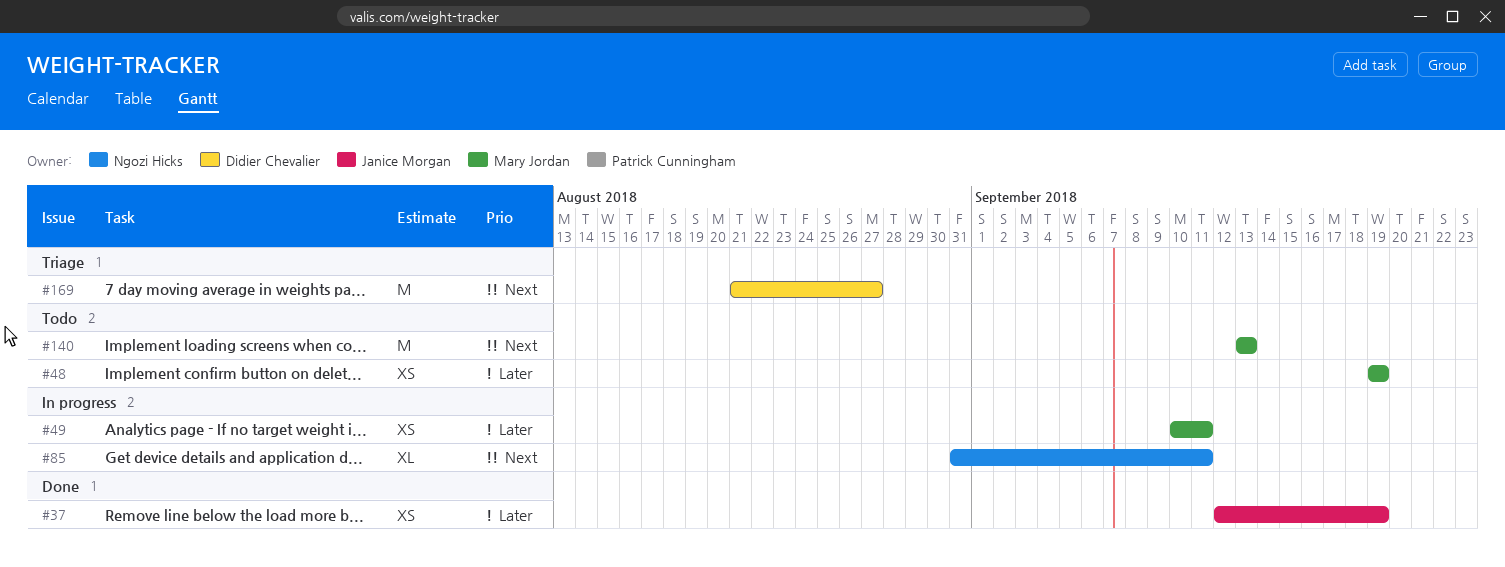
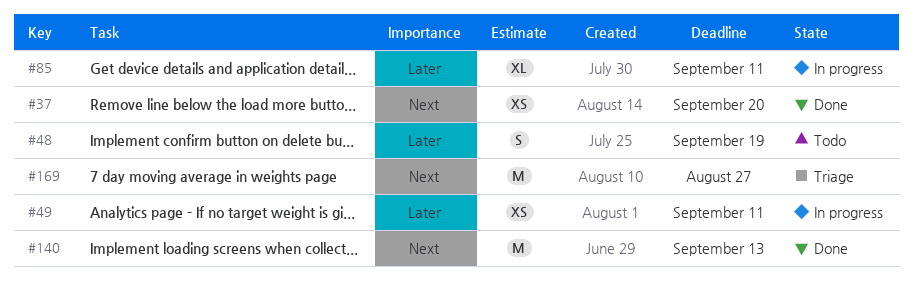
#37, priority: Later -> Next
#37, due: Sep 19 -> Sep 20
#48, estimate: XS -> S
#85, priority: Next -> Later
#140, status: Todo -> Done

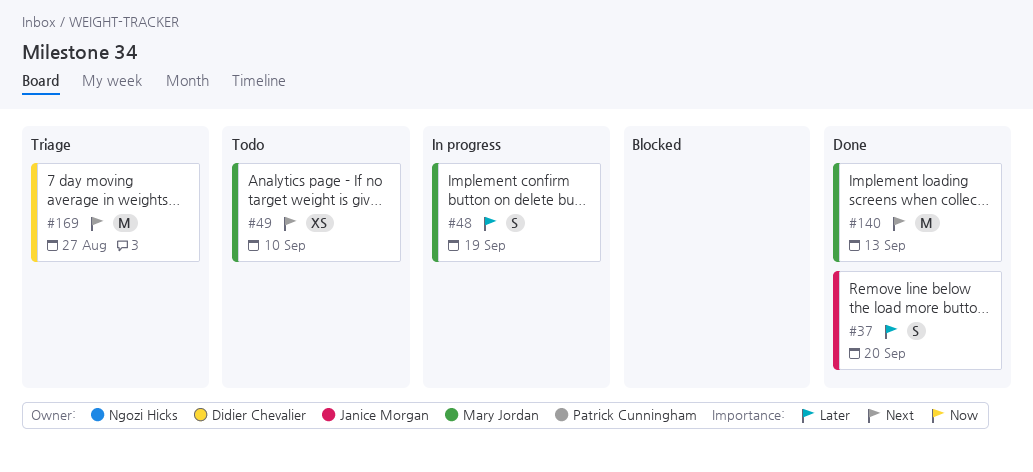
#37, priority: Next -> Later
#37, estimate: XS -> S
#48, status: Todo -> In progress
#49, status: In progress -> Todo
#49, priority: Later -> Next
#49, due: Sep 11 -> Sep 10
#85: present -> none

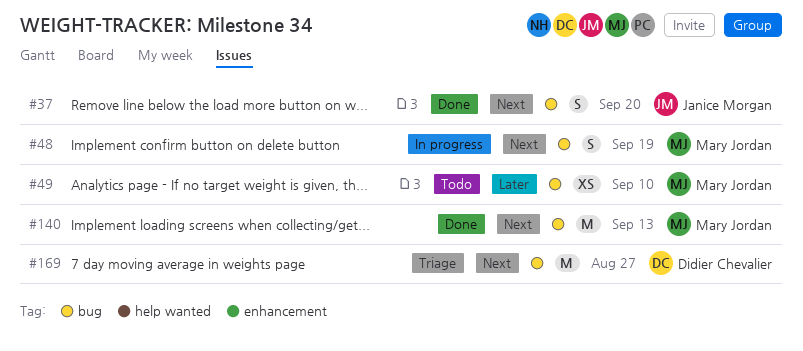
#37, priority: Later -> Next
#48, priority: Later -> Next
#49, priority: Next -> Later

